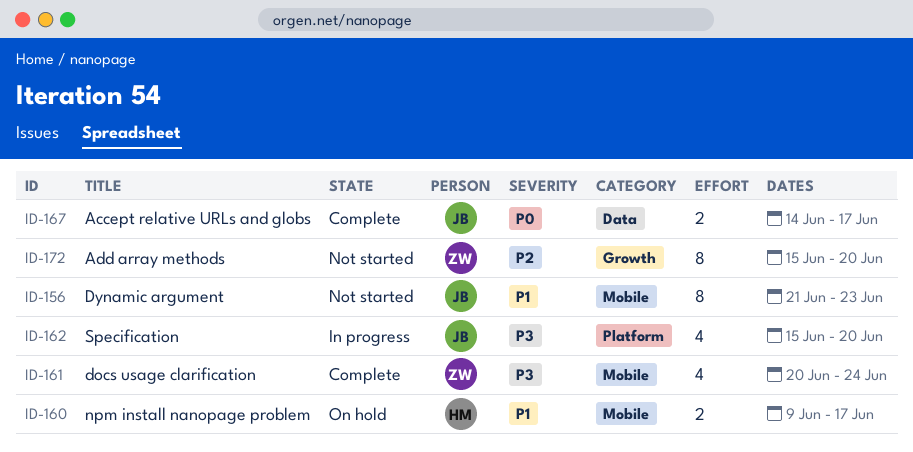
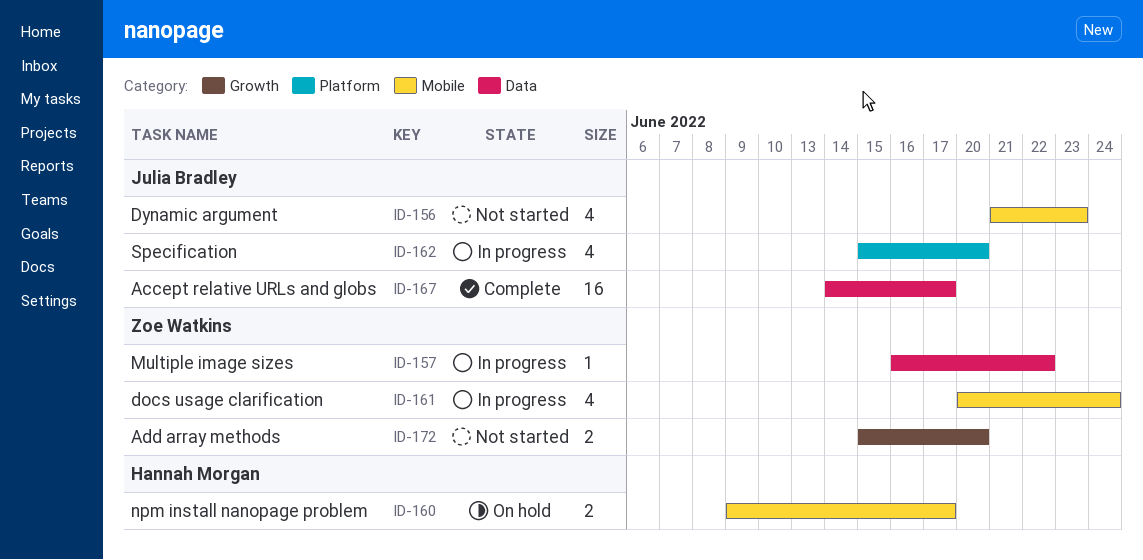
ID-156, estimate: 8 -> 4
ID-157: none -> present
ID-161, status: Complete -> In progress
ID-167, estimate: 2 -> 16
ID-172, estimate: 8 -> 2

